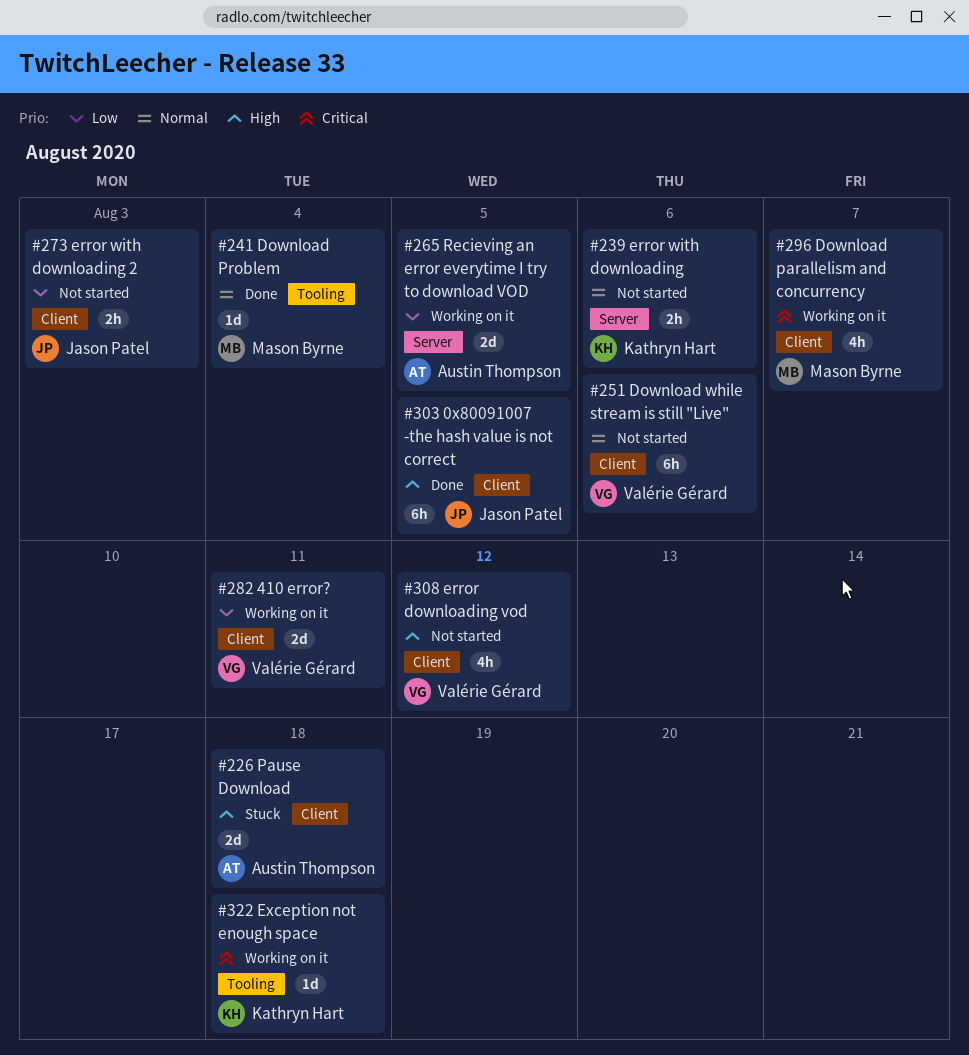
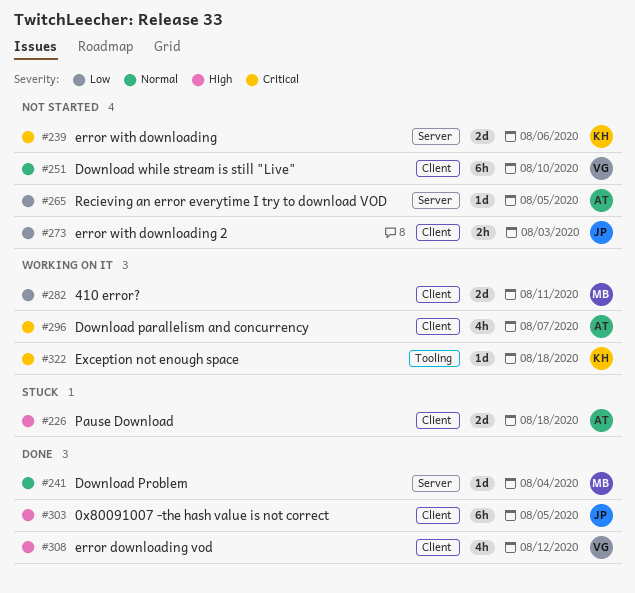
#239, priority: Normal -> Critical
#239, estimate: 2h -> 2d
#241, label: Tooling -> Server
#251, due: Aug 6 -> Aug 10
#265, status: Working on it -> Not started
#265, estimate: 2d -> 1d
#282, owner: Valérie Gérard -> Mason Byrne
#296, owner: Mason Byrne -> Austin Thompson
#308, status: Not started -> Done

